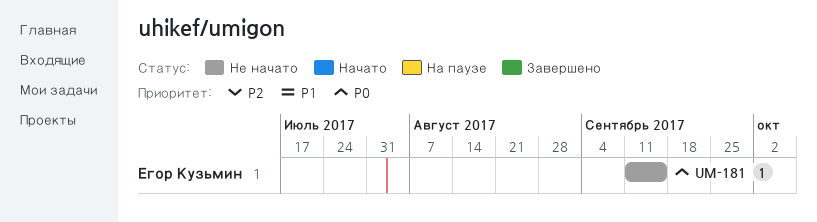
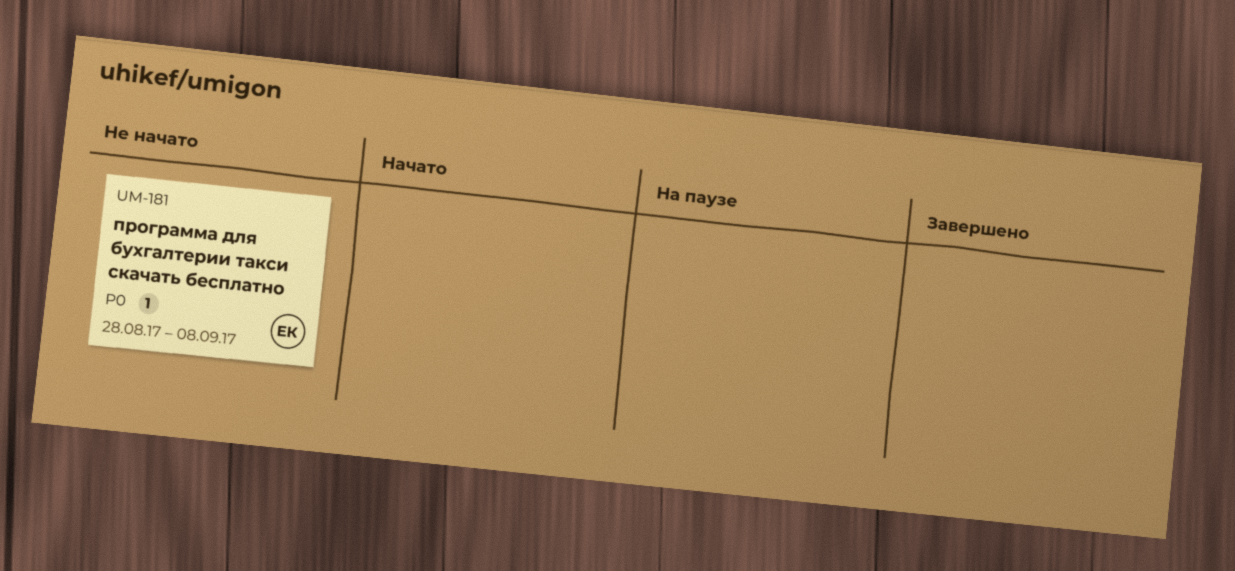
UM-181, start: Sep 11 -> Aug 28
UM-181, due: Sep 15 -> Sep 8

